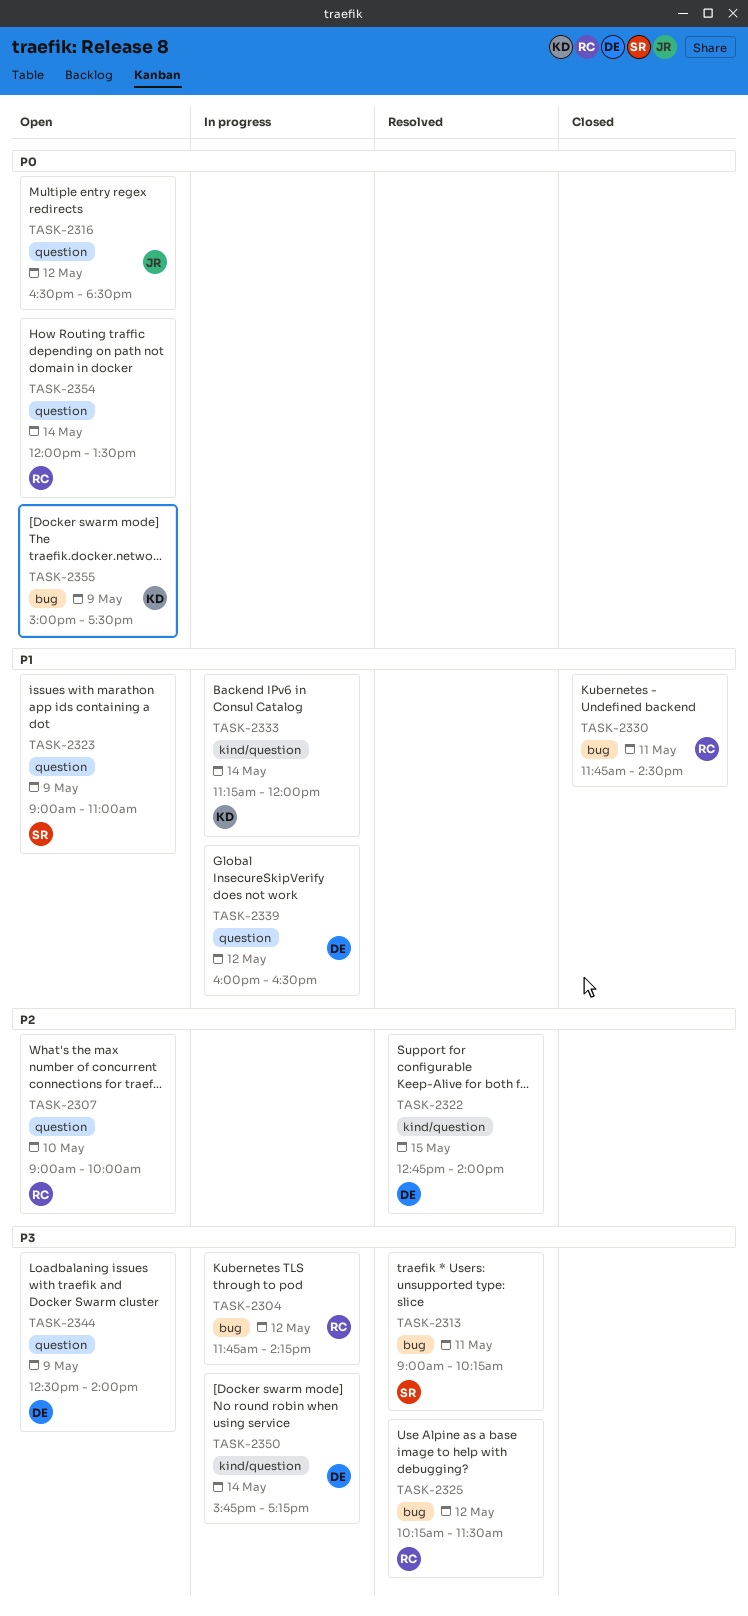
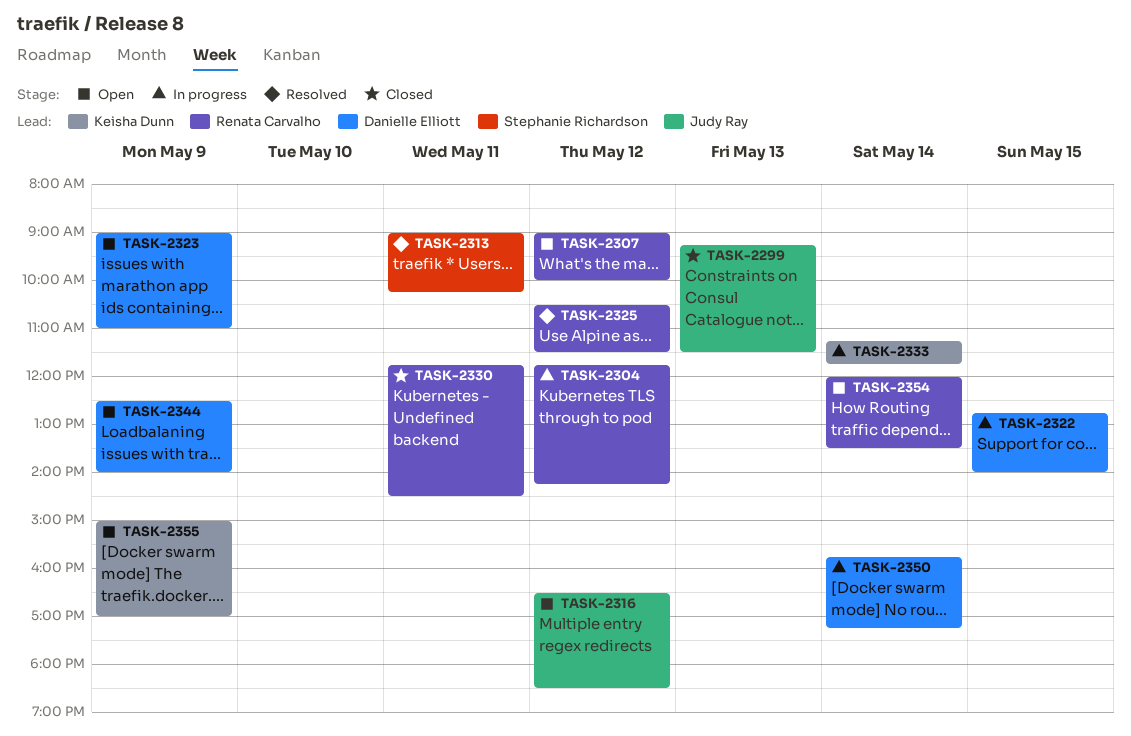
TASK-2299: none -> present
TASK-2307, day: May 10 -> May 12
TASK-2322, status: Resolved -> In progress
TASK-2323, owner: Stephanie Richardson -> Danielle Elliott
TASK-2325, begins: 10:15 -> 10:30
TASK-2333, ends: 12:00 -> 11:45
TASK-2339: present -> none
TASK-2355, ends: 17:30 -> 17:00

